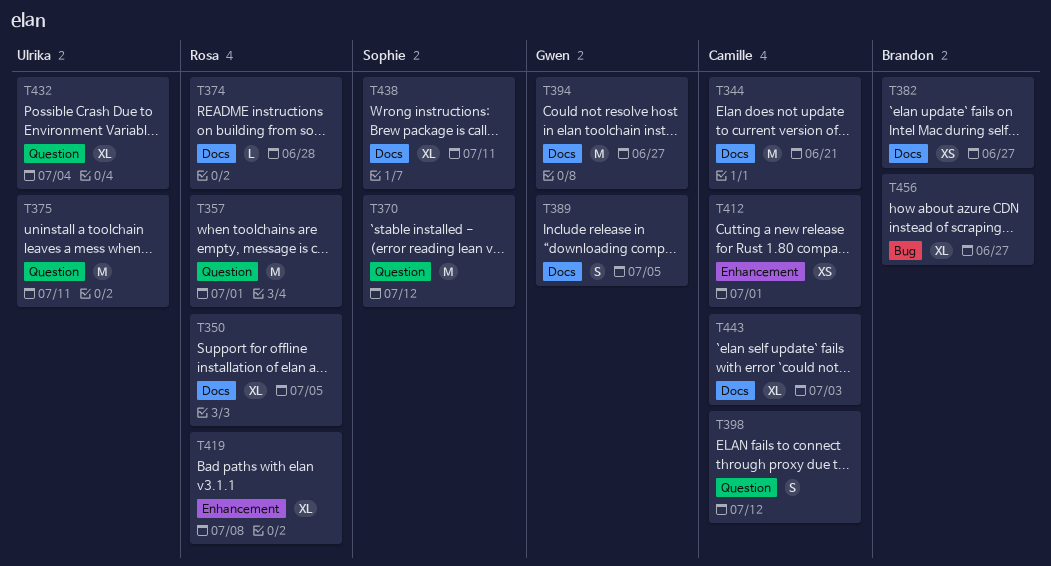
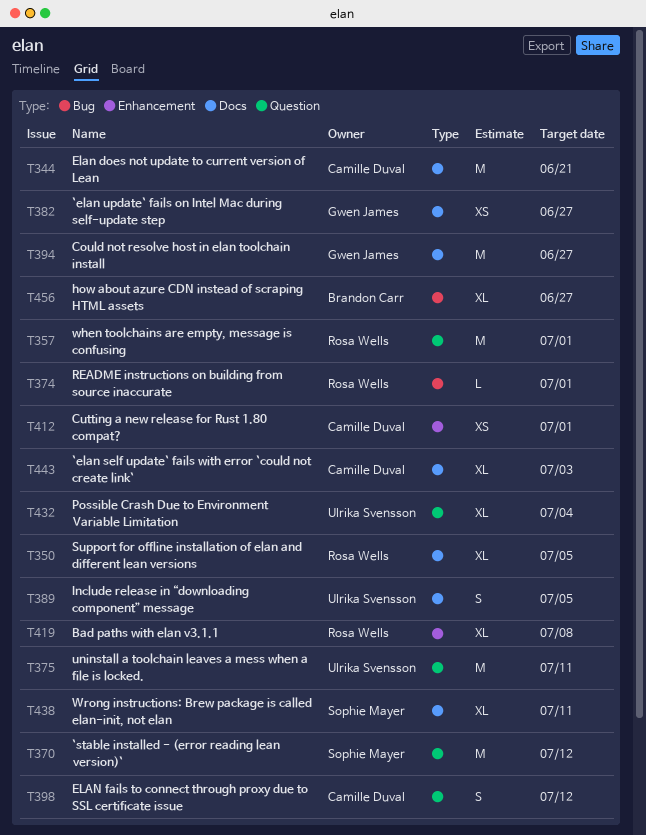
T374, label: Docs -> Bug
T374, due: Jun 28 -> Jul 1
T382, owner: Brandon Carr -> Gwen James
T389, owner: Gwen James -> Ulrika Svensson

